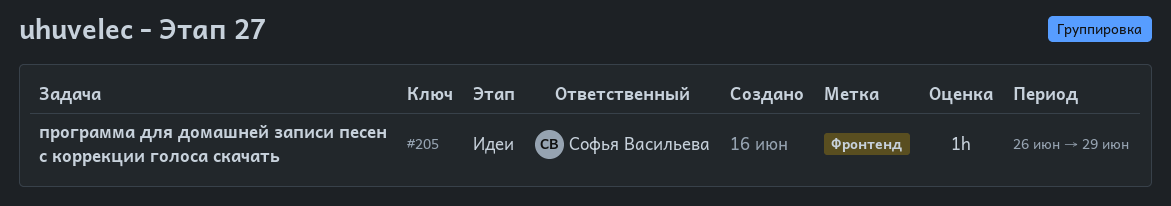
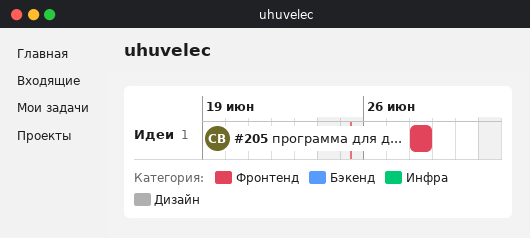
#205, start: Jun 26 -> Jun 28
#205, due: Jun 29 -> Jun 28

